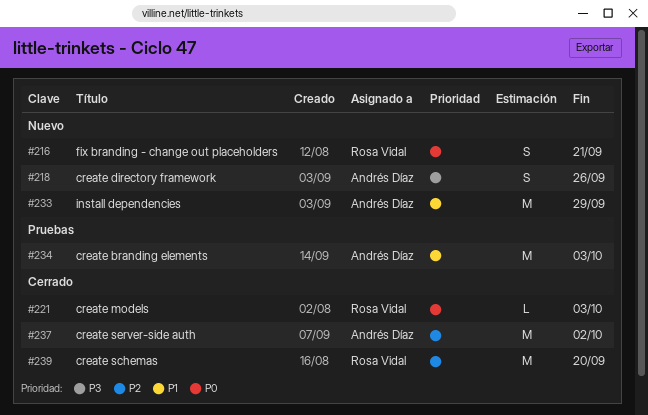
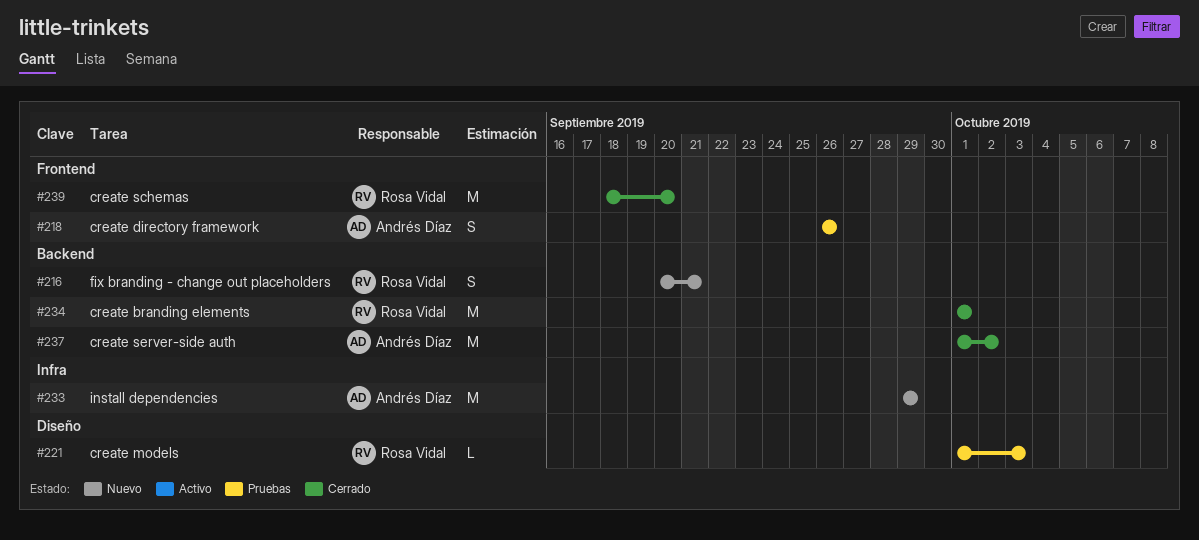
#218, status: Nuevo -> Pruebas
#221, status: Cerrado -> Pruebas
#234, status: Pruebas -> Cerrado
#234, owner: Andrés Díaz -> Rosa Vidal
#234, due: Oct 3 -> Oct 1

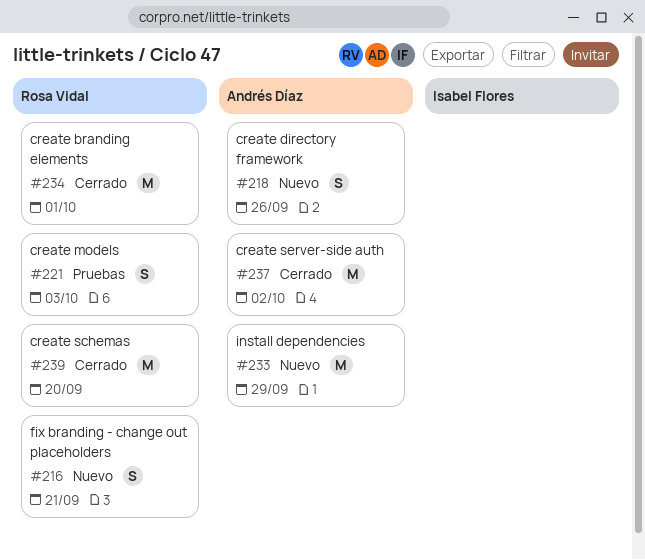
#218, status: Pruebas -> Nuevo
#221, estimate: L -> S

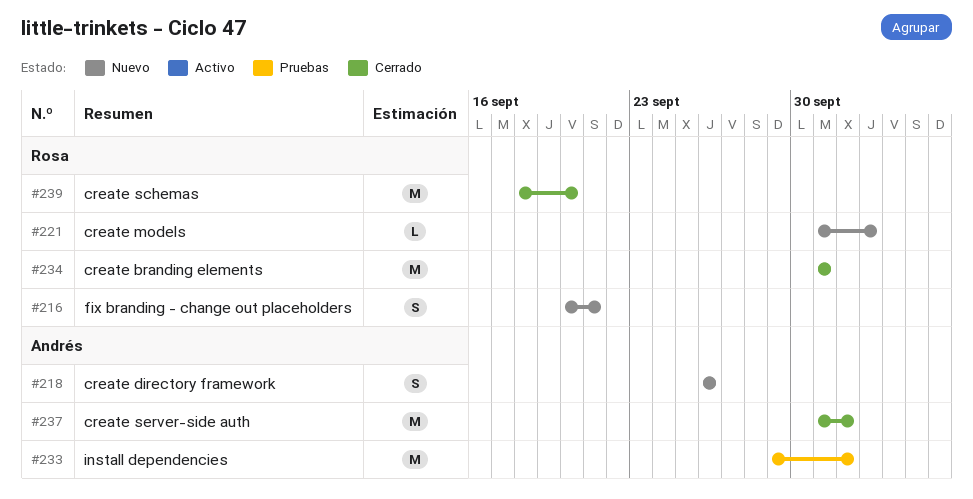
#221, status: Pruebas -> Nuevo
#221, estimate: S -> L
#233, status: Nuevo -> Pruebas
#233, due: Sep 29 -> Oct 2

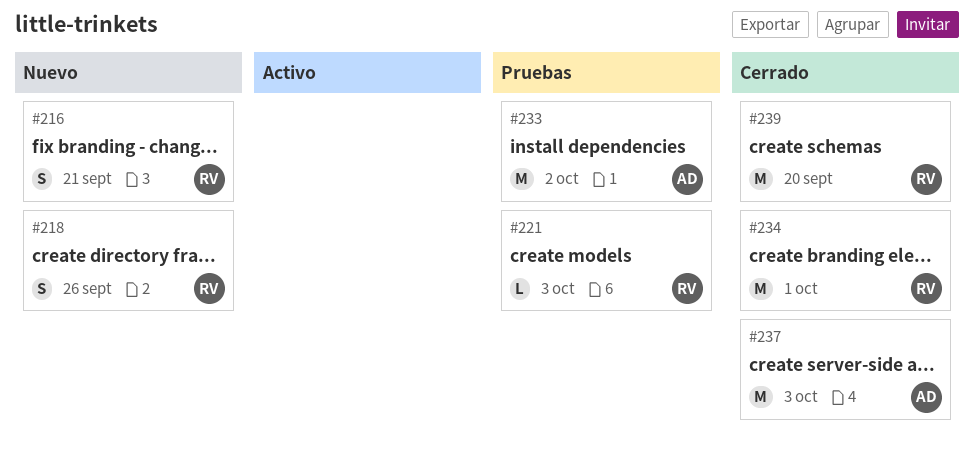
#218, owner: Andrés -> Rosa
#221, status: Nuevo -> Pruebas
#237, due: Oct 2 -> Oct 3

